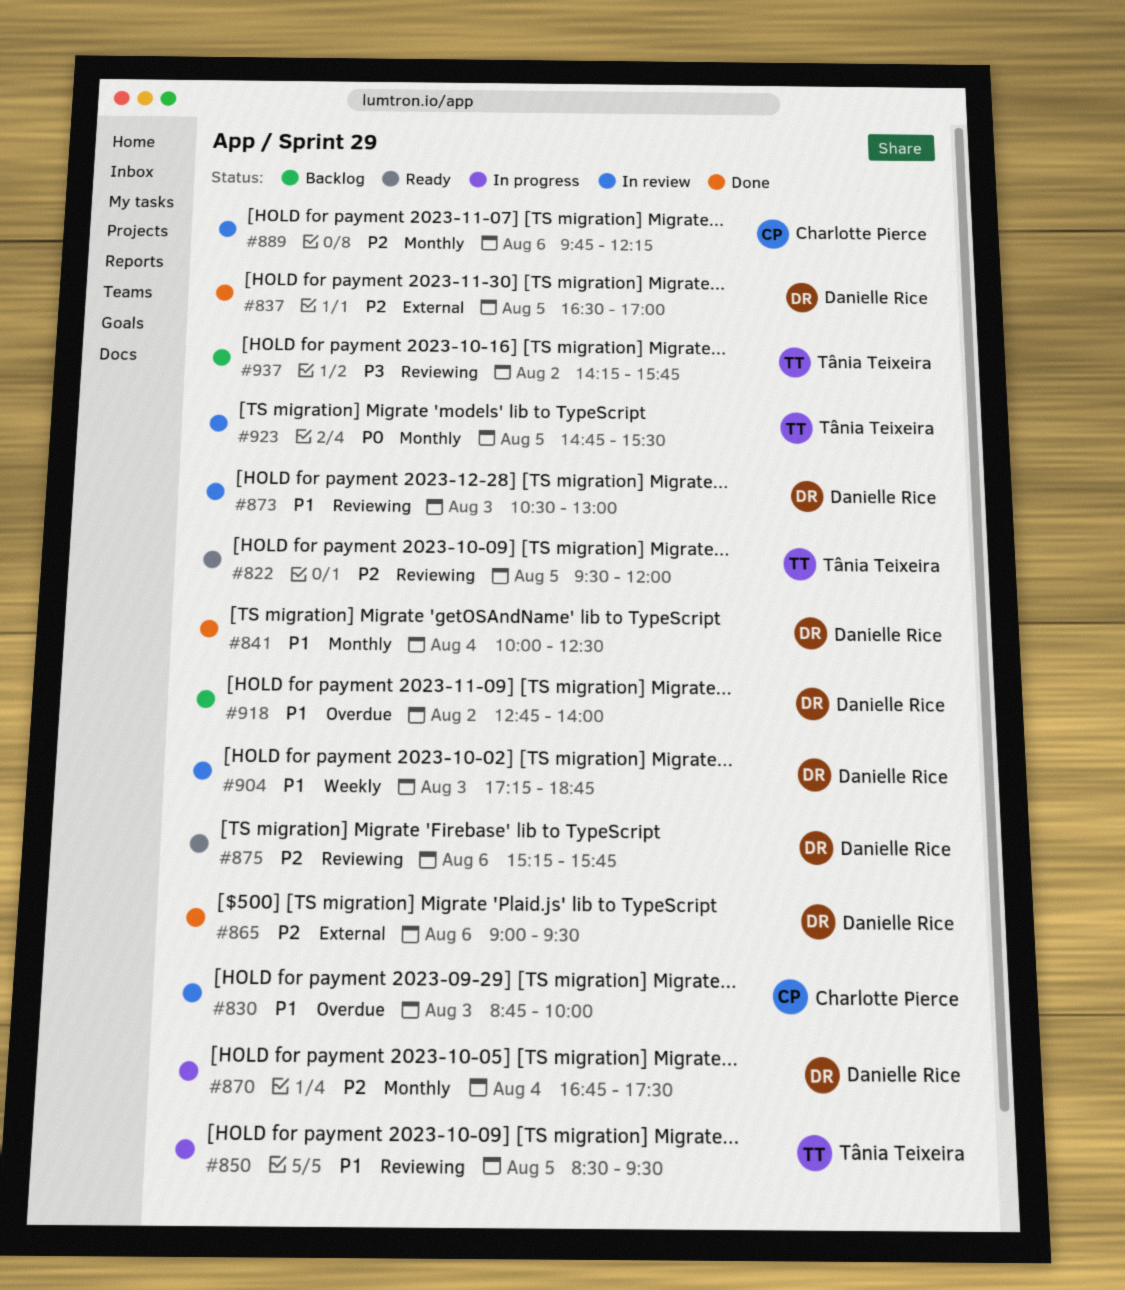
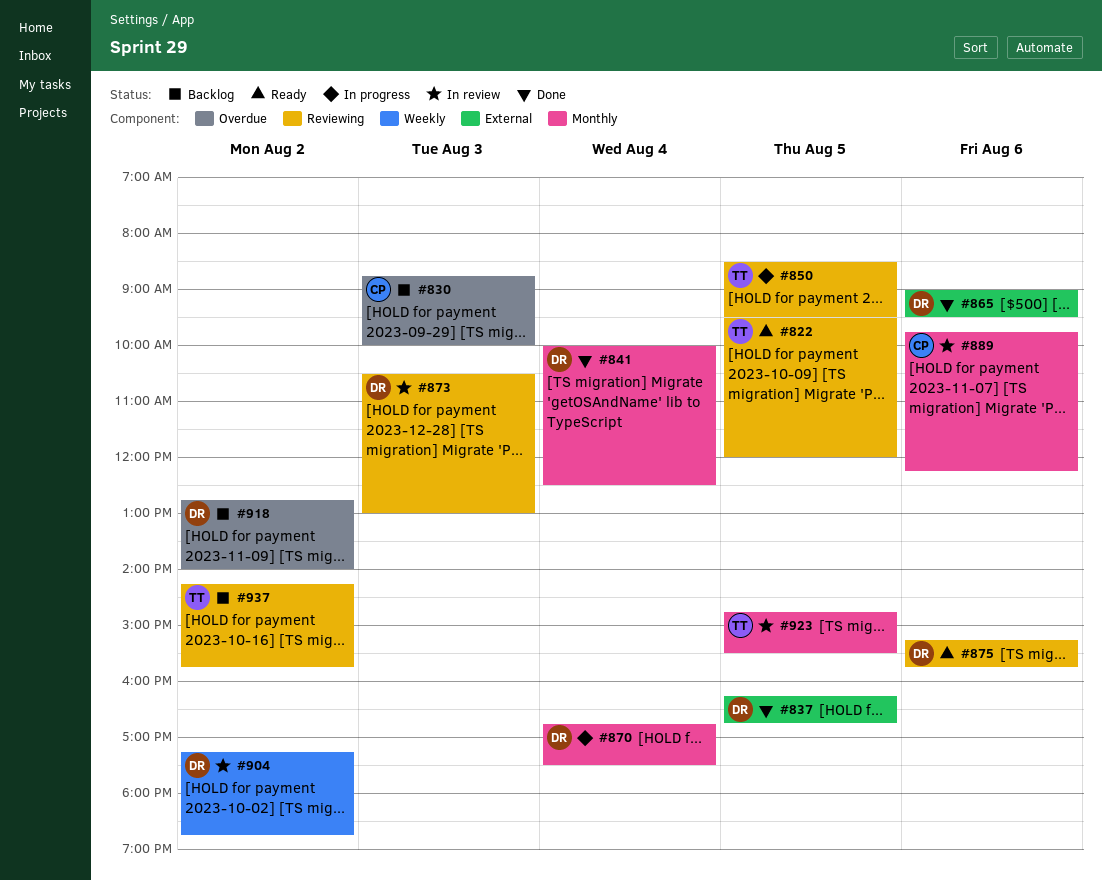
#830, status: In review -> Backlog
#837, begins: 16:30 -> 16:15
#837, ends: 17:00 -> 16:45
#904, day: Aug 3 -> Aug 2

